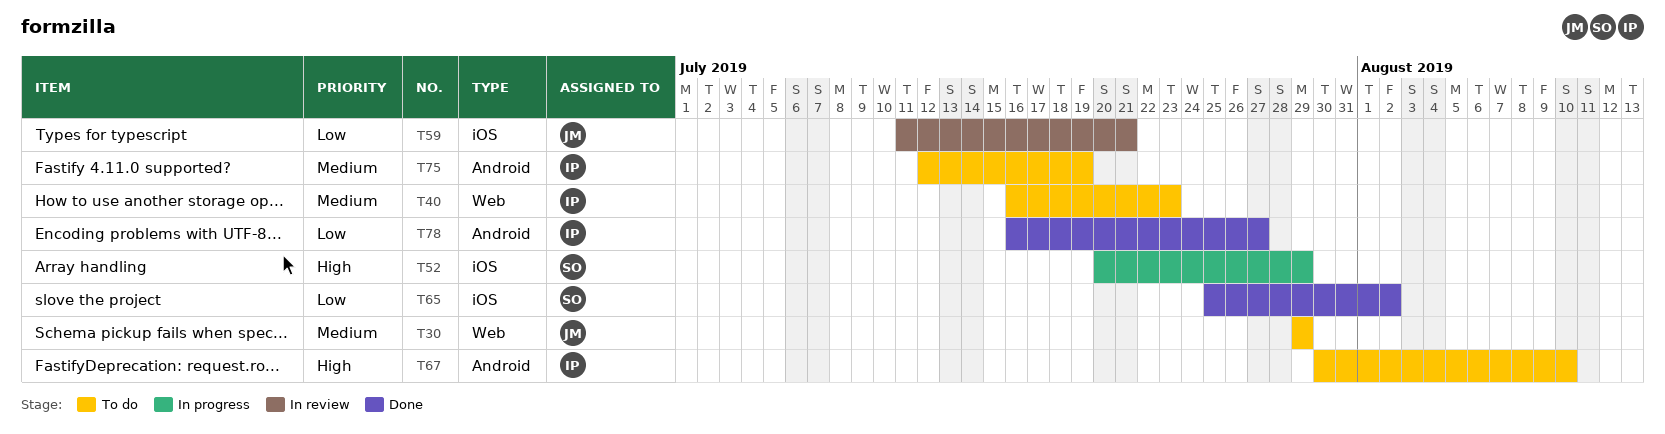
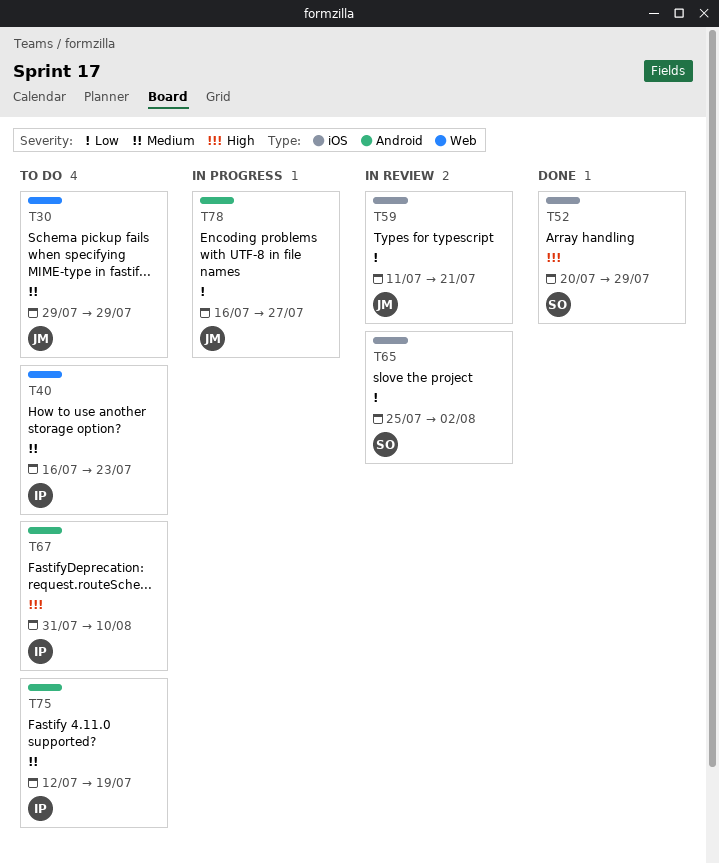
T52, status: In progress -> Done
T65, status: Done -> In review
T67, start: Jul 30 -> Jul 31
T78, status: Done -> In progress
T78, owner: IP -> JM

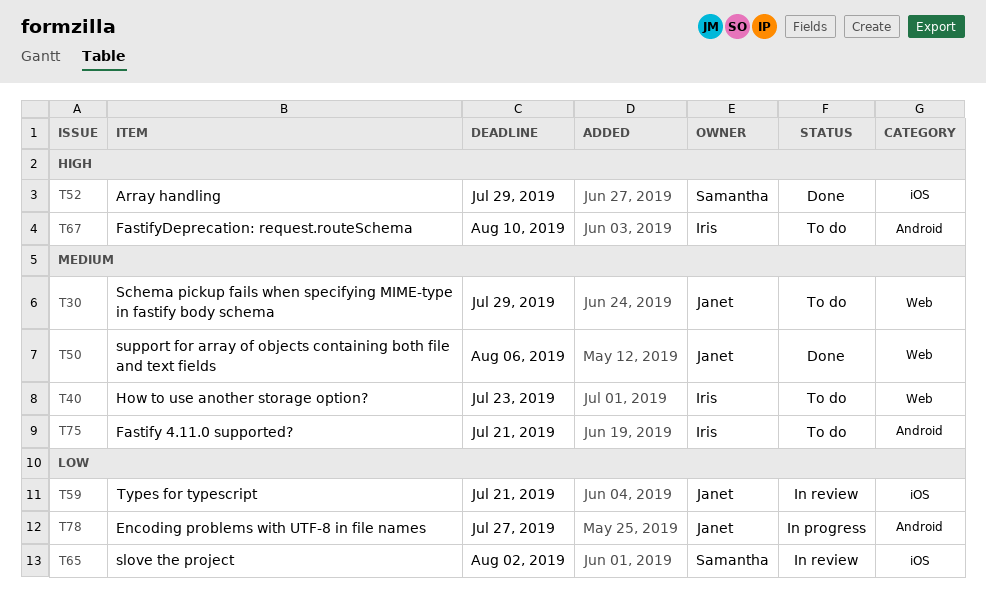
T50: none -> present
T75, due: Jul 19 -> Jul 21

